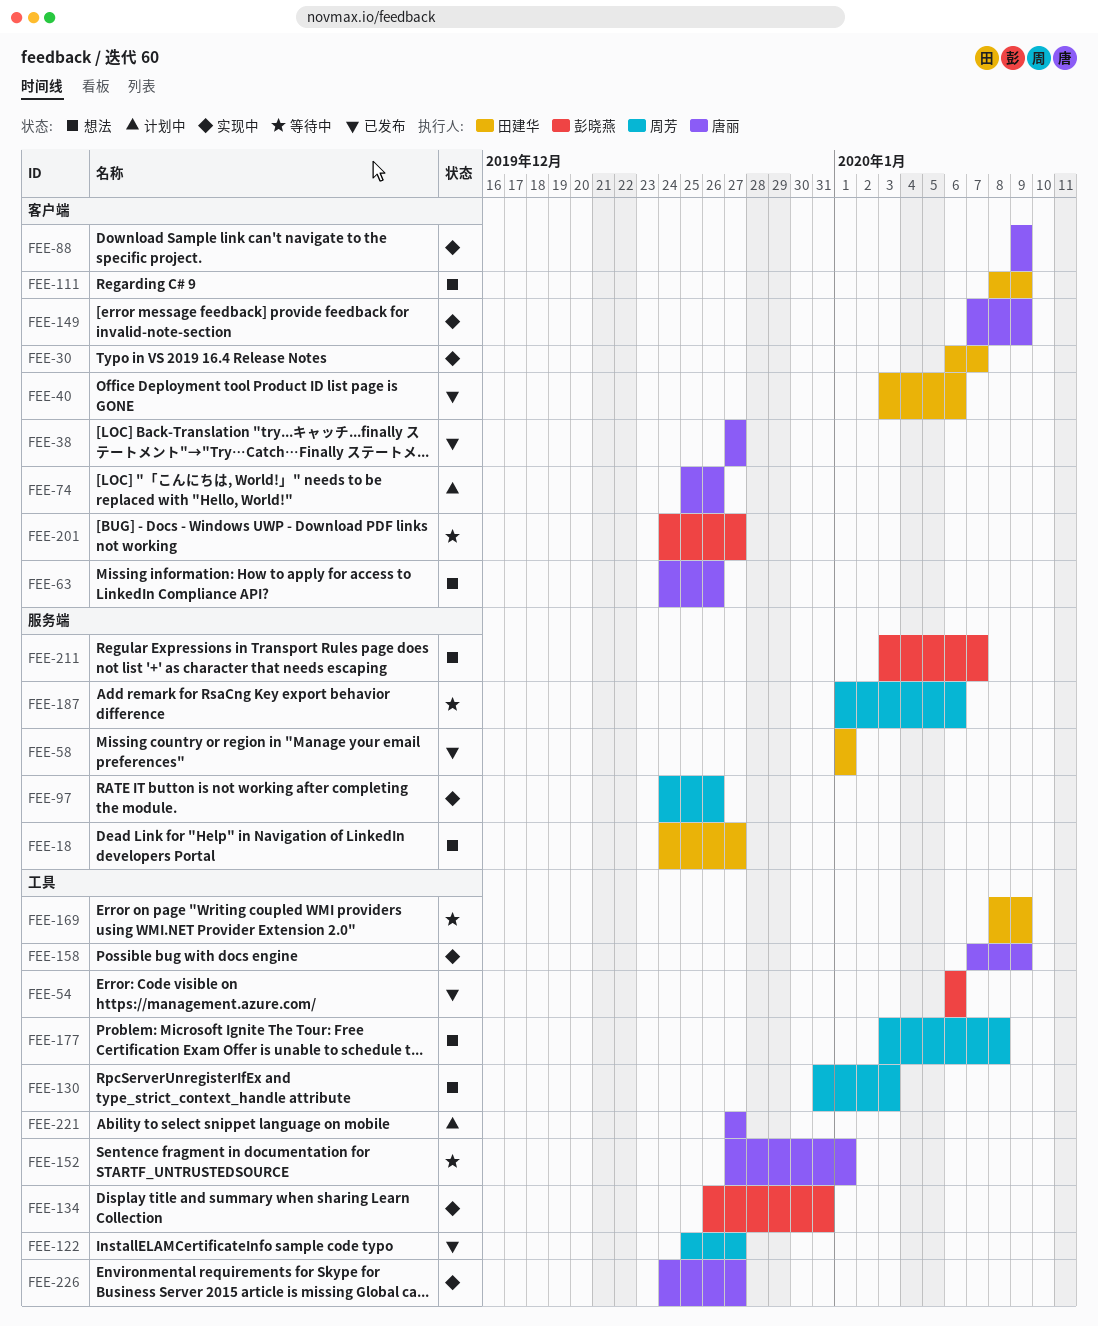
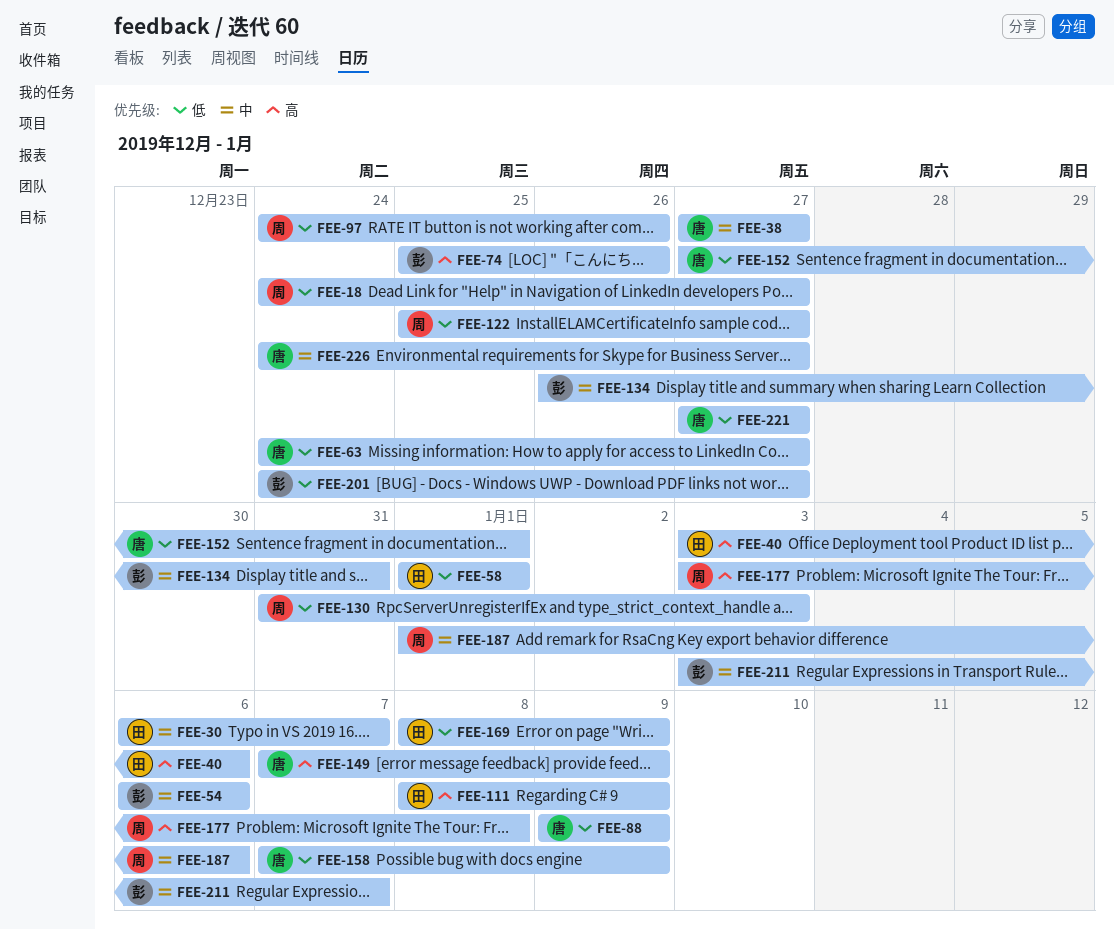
FEE-18, owner: 田建华 -> 周芳
FEE-63, due: Dec 26 -> Dec 27
FEE-74, owner: 唐丽 -> 彭晓燕

